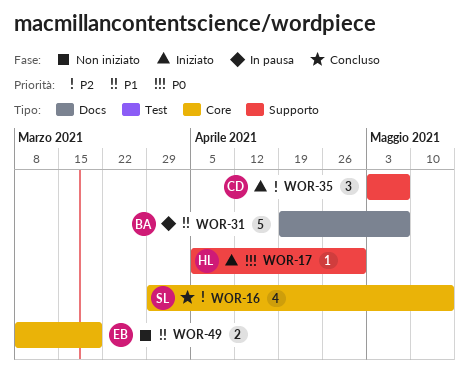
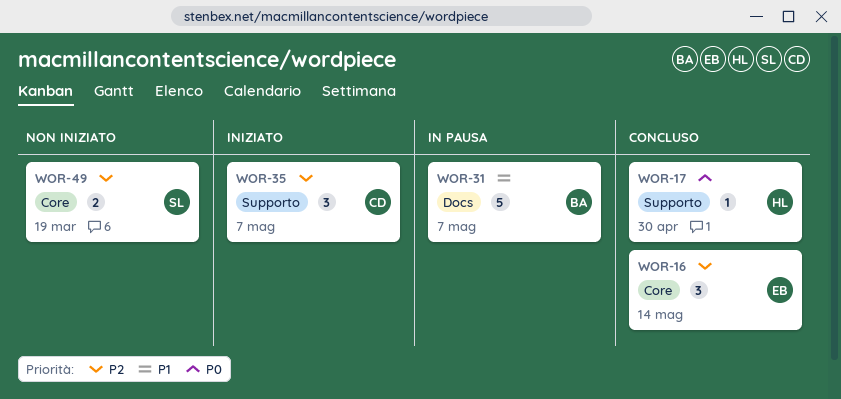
WOR-16, owner: SL -> EB
WOR-16, estimate: 4 -> 3
WOR-17, status: Iniziato -> Concluso
WOR-49, owner: EB -> SL
WOR-49, priority: P1 -> P2

